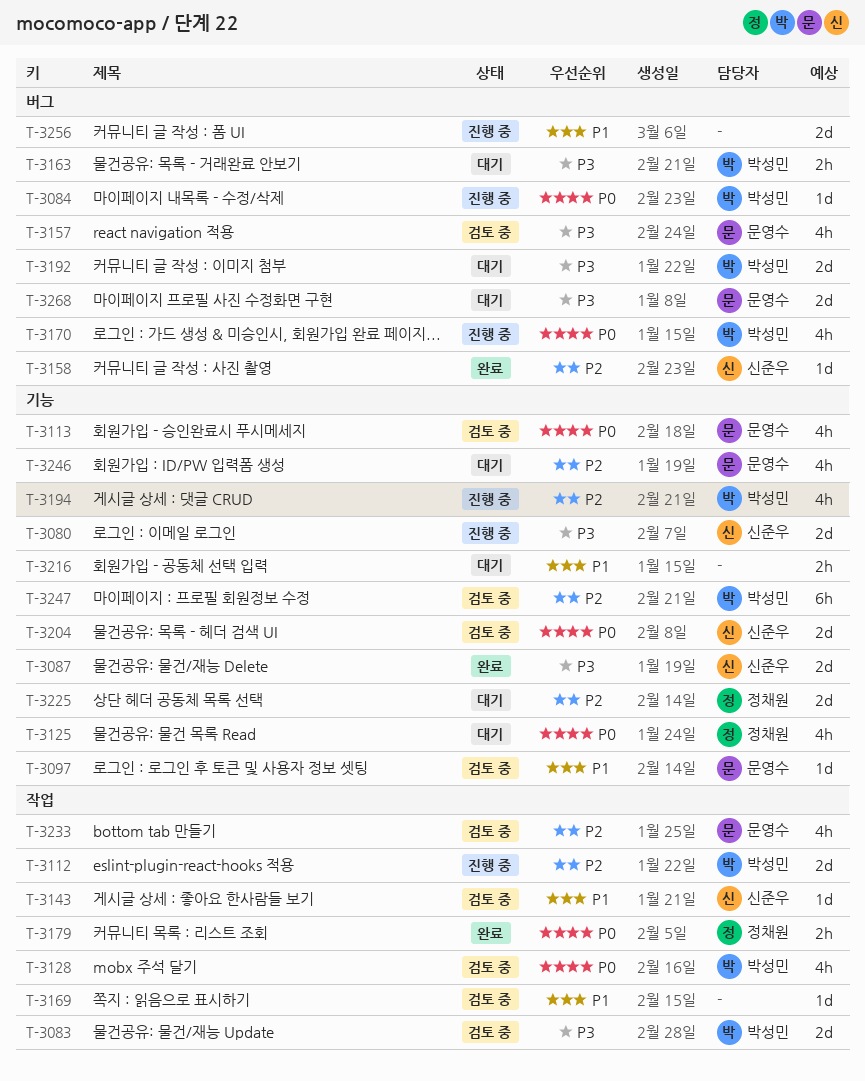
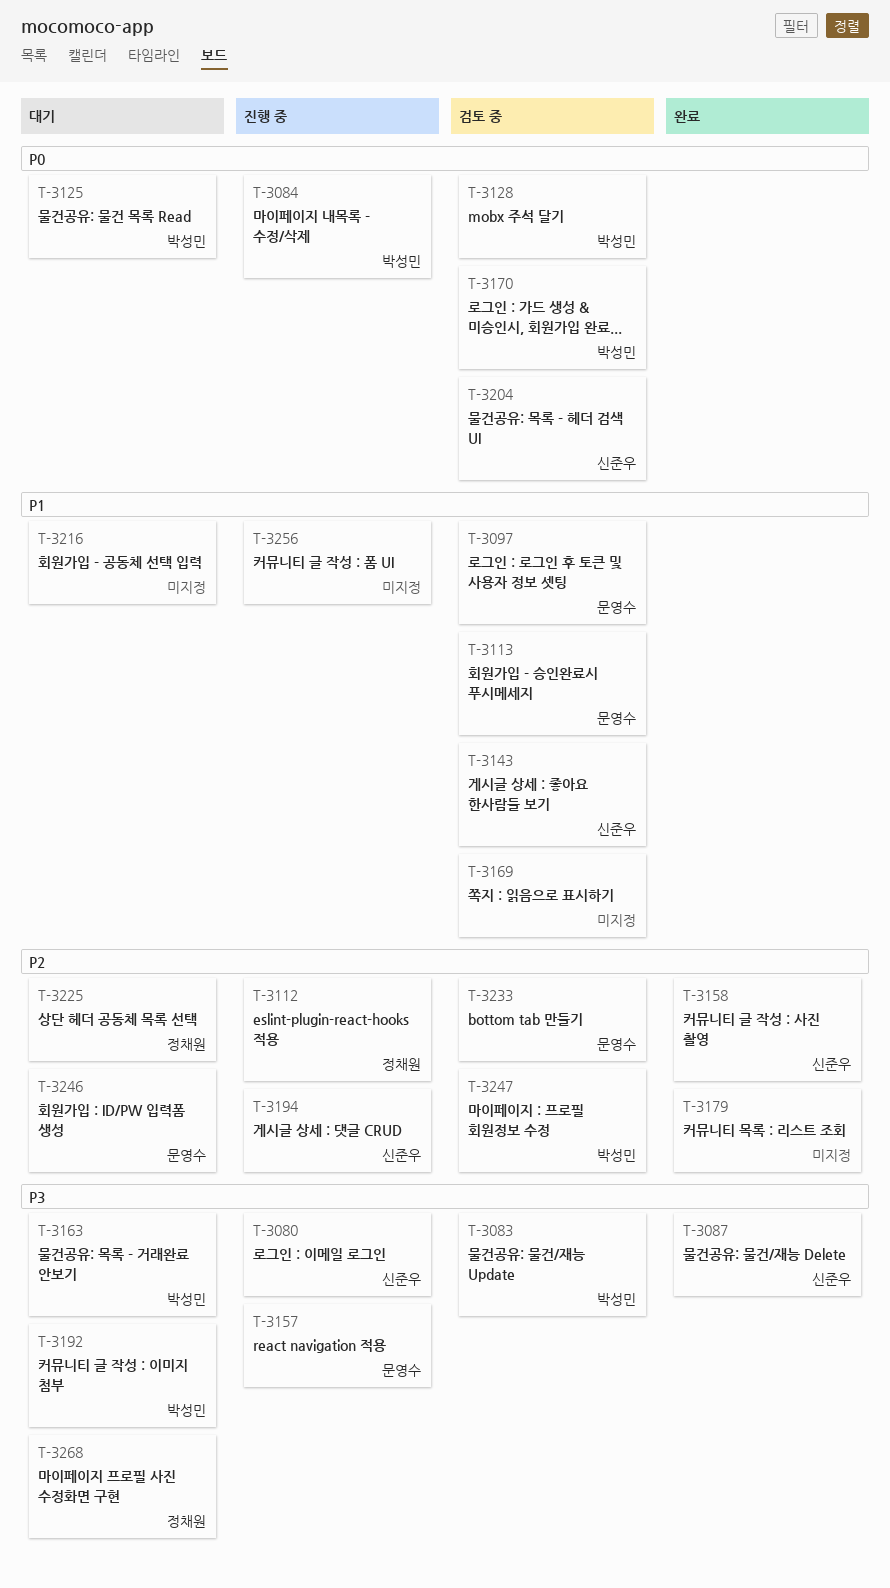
T-3112, owner: 박성민 -> 정채원
T-3113, priority: P0 -> P1
T-3125, owner: 정채원 -> 박성민
T-3157, status: 검토 중 -> 진행 중
T-3170, status: 진행 중 -> 검토 중
T-3179, owner: 정채원 -> none
T-3179, priority: P0 -> P2
T-3194, owner: 박성민 -> 신준우
T-3268, owner: 문영수 -> 정채원

